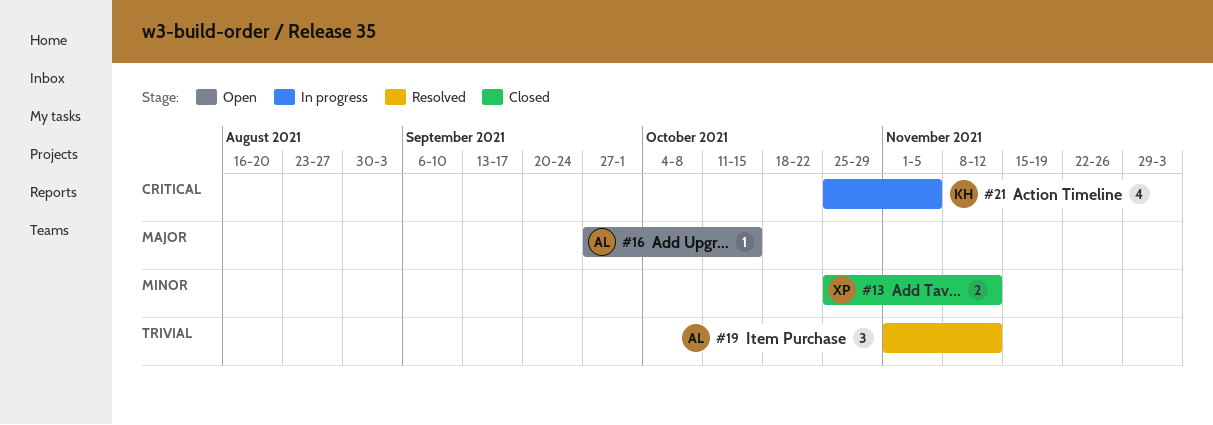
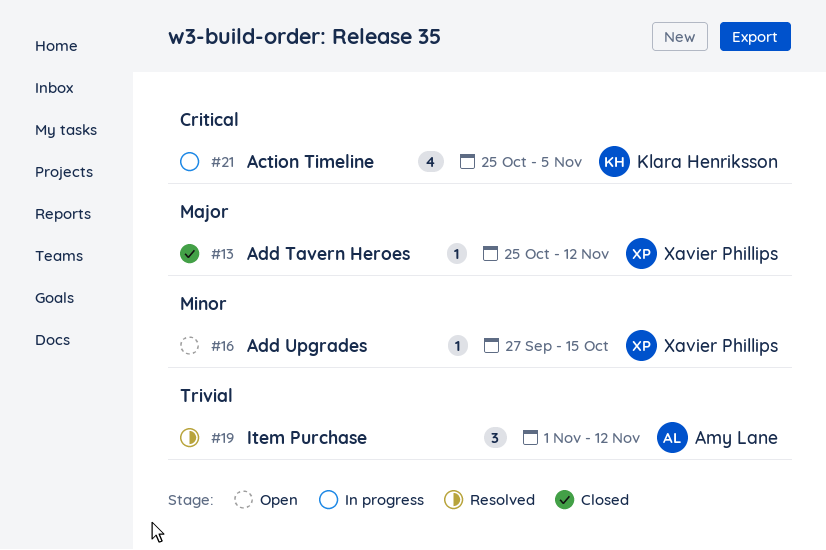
#13, priority: Minor -> Major
#13, estimate: 2 -> 1
#16, owner: Amy Lane -> Xavier Phillips
#16, priority: Major -> Minor

